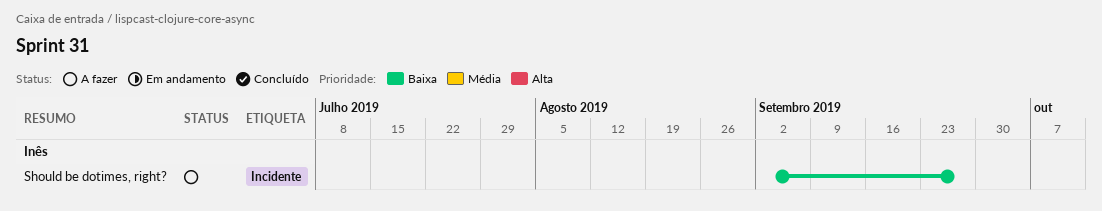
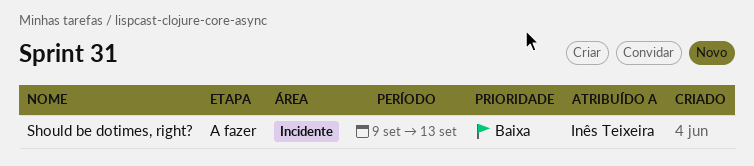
Should be dotimes, right?, start: Sep 2 -> Sep 9
Should be dotimes, right?, due: Sep 27 -> Sep 13

